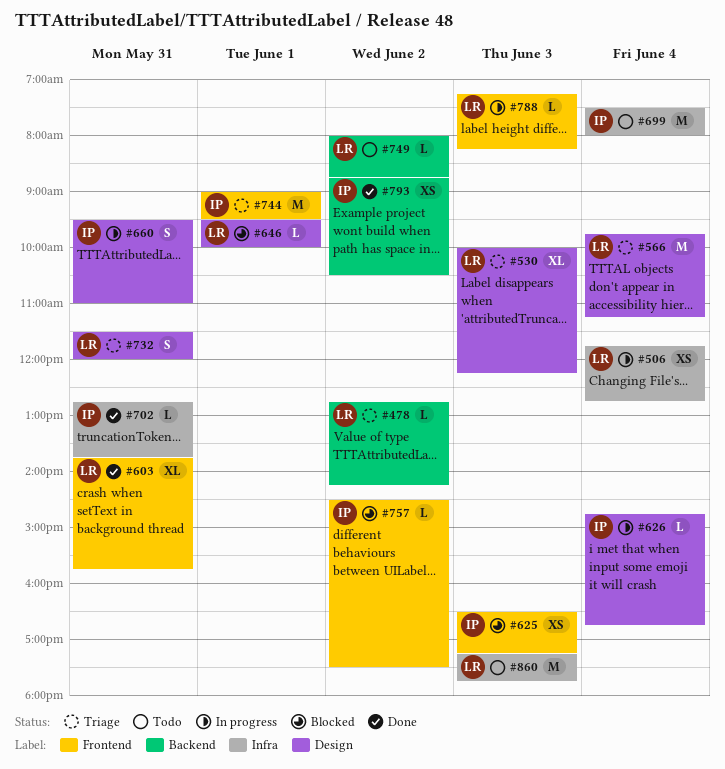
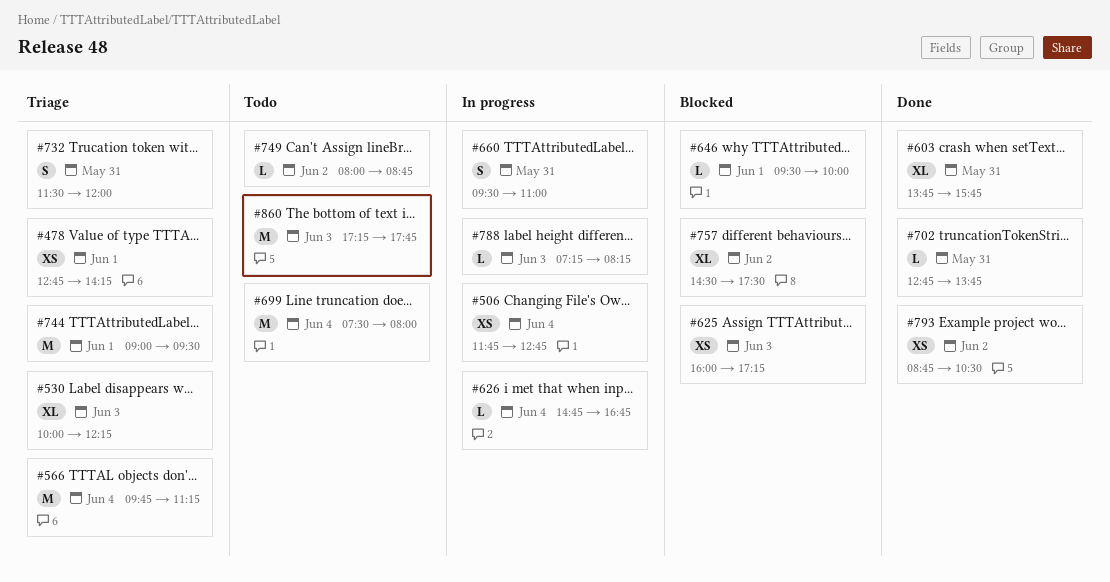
#478, estimate: L -> XS
#478, day: Jun 2 -> Jun 1
#625, begins: 16:30 -> 16:00
#757, estimate: L -> XL

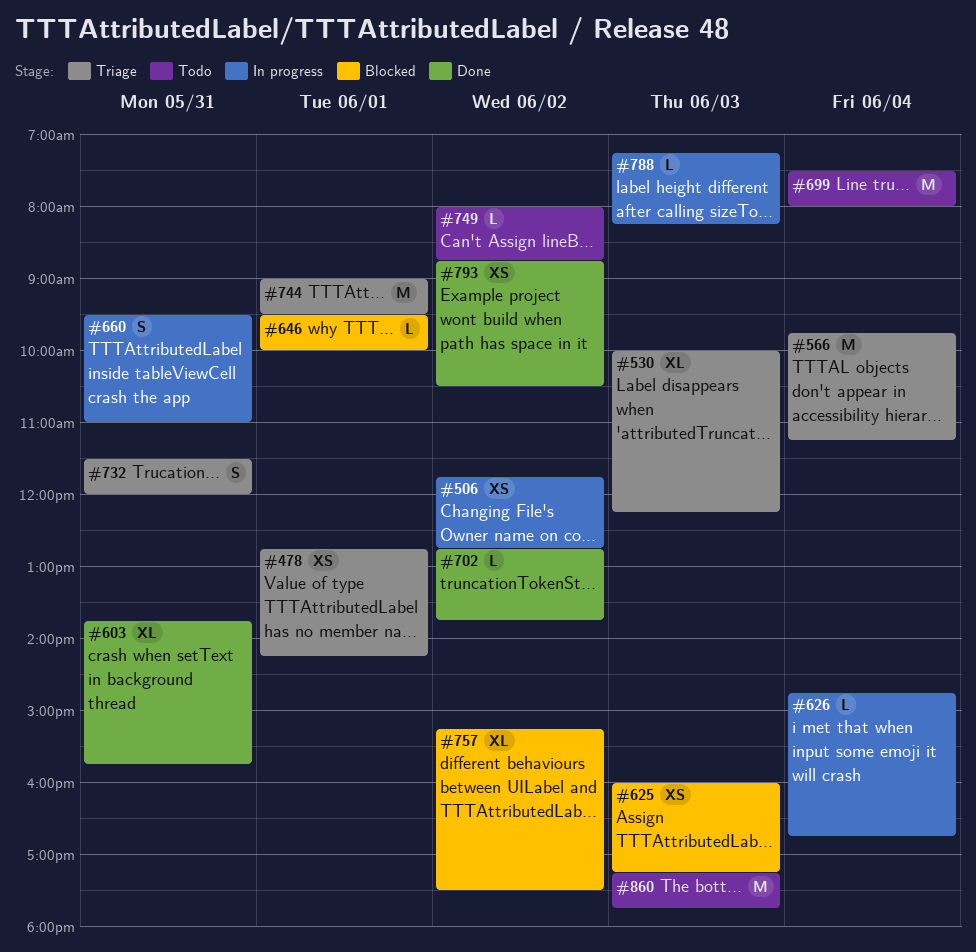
#506, day: Jun 4 -> Jun 2
#702, day: May 31 -> Jun 2
#757, begins: 14:30 -> 15:15

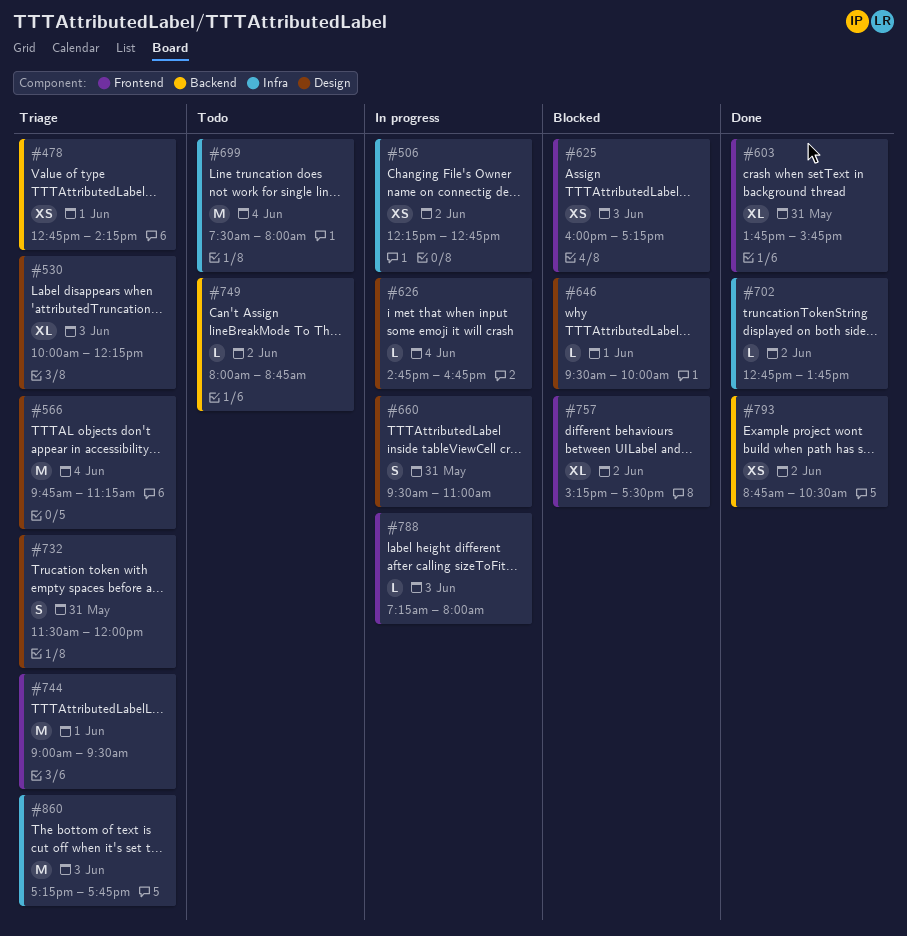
#506, begins: 11:45 -> 12:15
#788, ends: 08:15 -> 08:00
#860, status: Todo -> Triage

